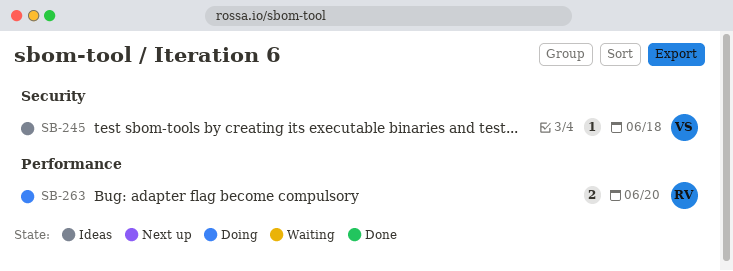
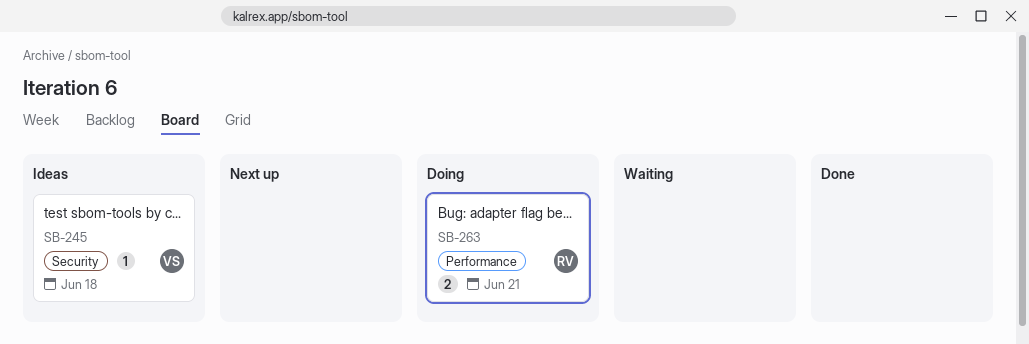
SB-263, due: Jun 20 -> Jun 21

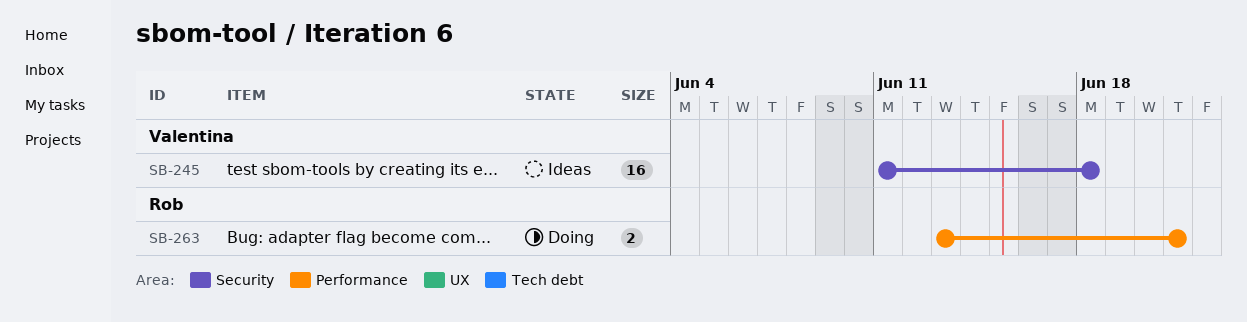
SB-245, estimate: 1 -> 16

